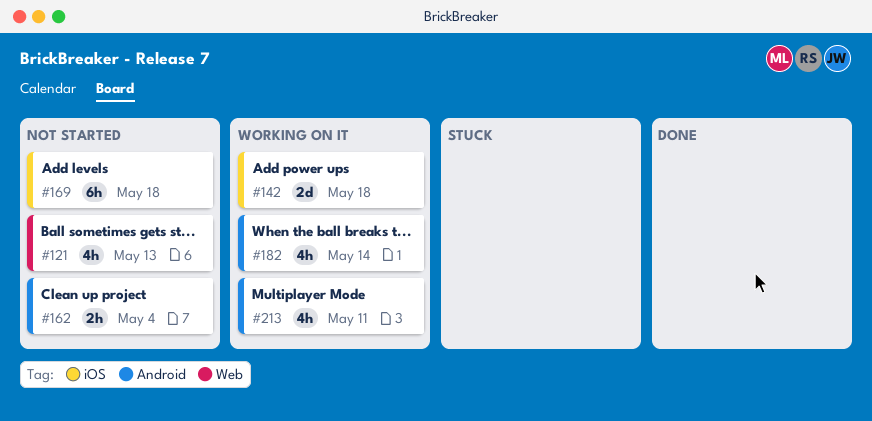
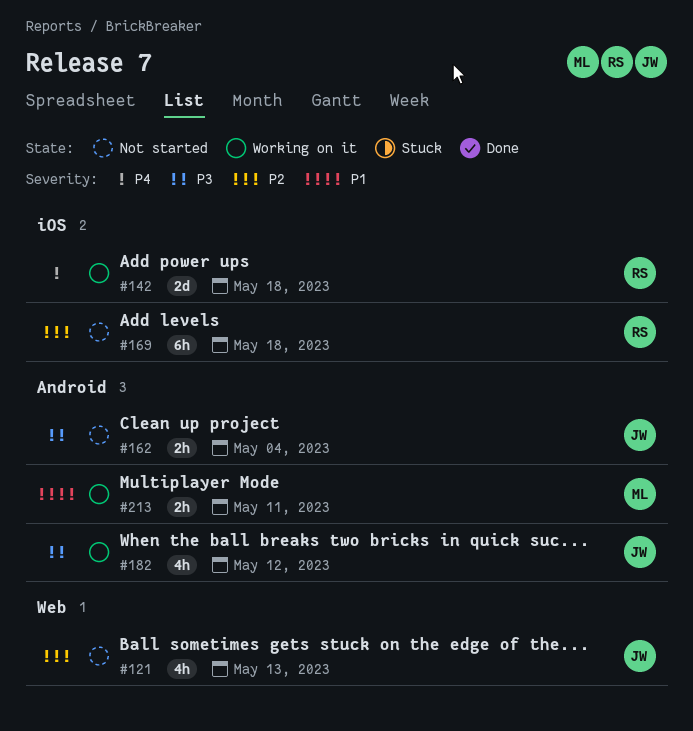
#182, due: May 14 -> May 12
#213, estimate: 4h -> 2h

